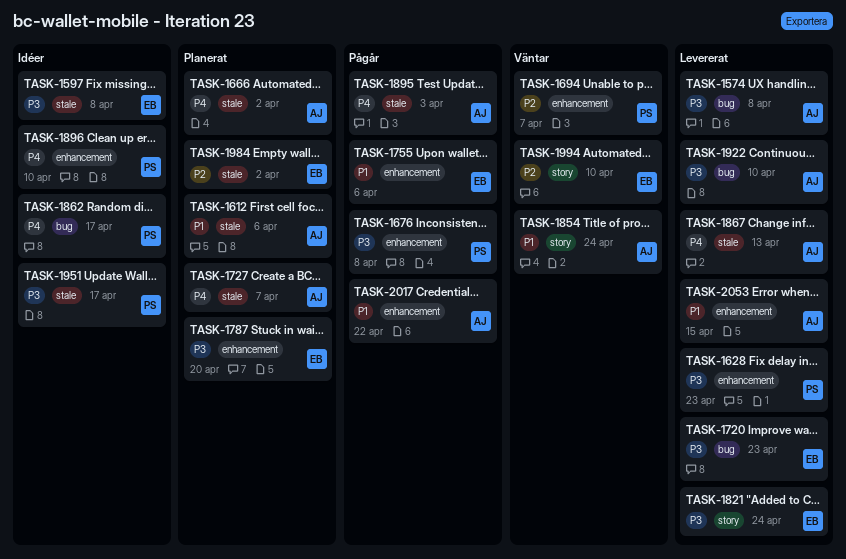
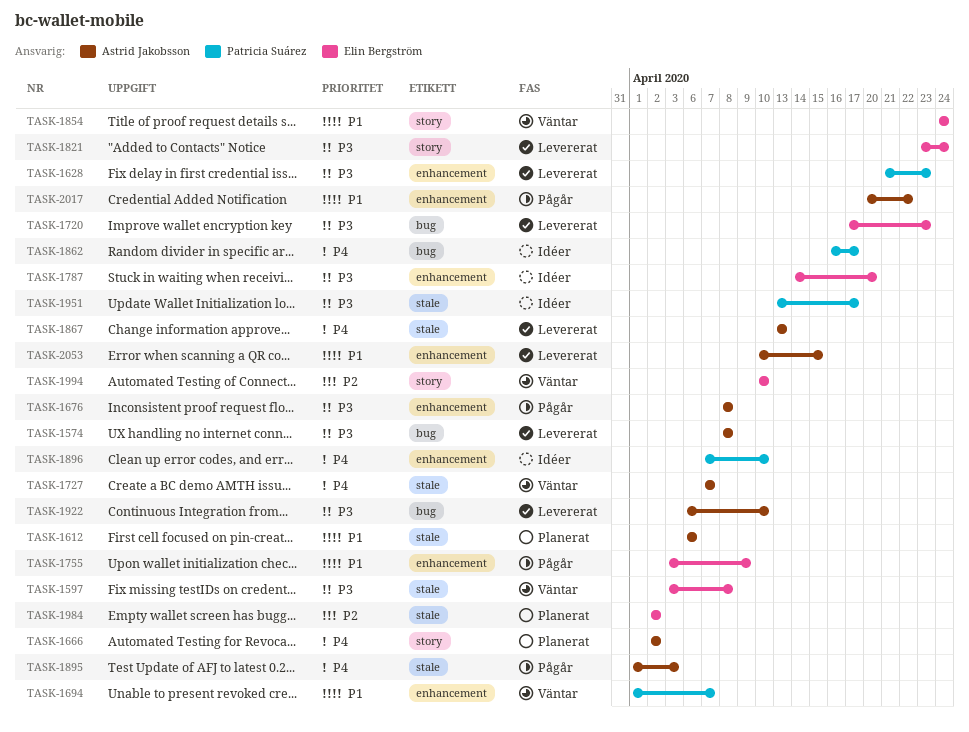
TASK-1597, status: Idéer -> Väntar
TASK-1666, label: stale -> story
TASK-1676, owner: Patricia Suárez -> Astrid Jakobsson
TASK-1694, priority: P2 -> P1
TASK-1727, status: Planerat -> Väntar
TASK-1755, due: Apr 6 -> Apr 9
TASK-1787, status: Planerat -> Idéer
TASK-1854, owner: Astrid Jakobsson -> Elin Bergström

